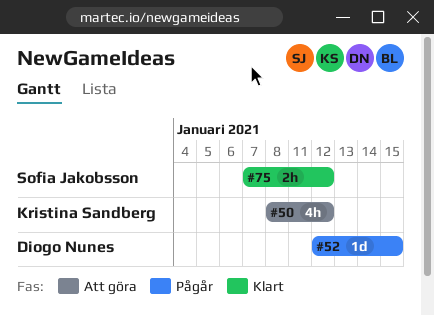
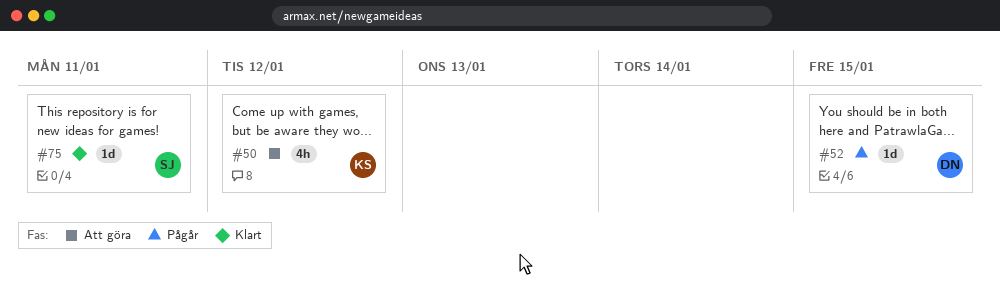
#75, estimate: 2h -> 1d
#75, due: Jan 12 -> Jan 11

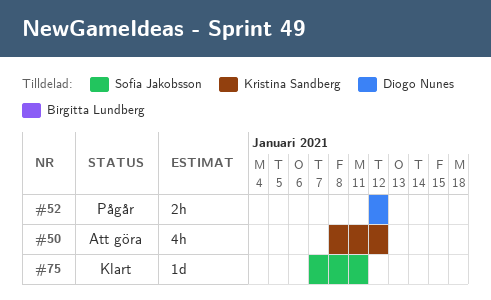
#52, estimate: 1d -> 2h
#52, due: Jan 15 -> Jan 12

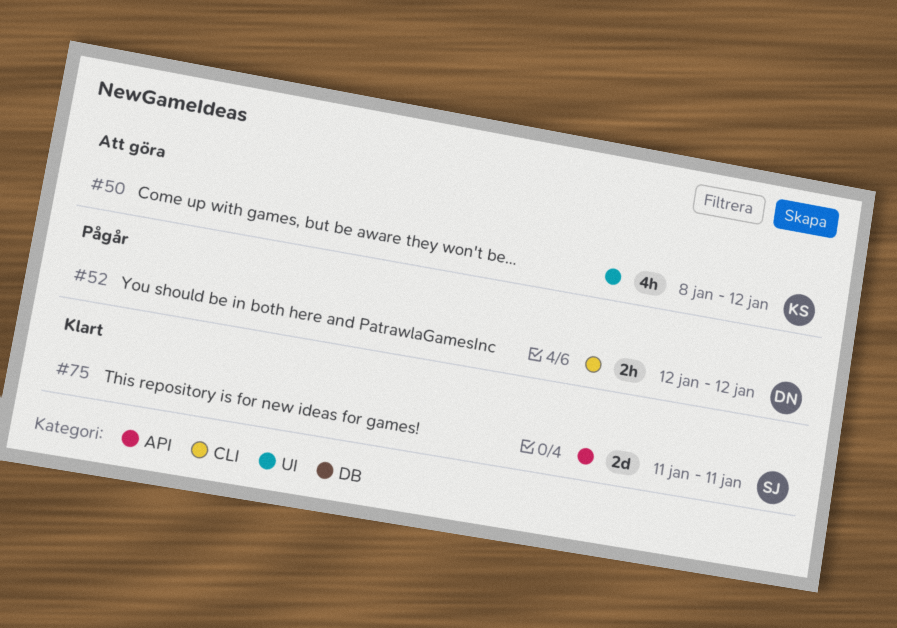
#75, estimate: 1d -> 2d
#75, start: Jan 7 -> Jan 11

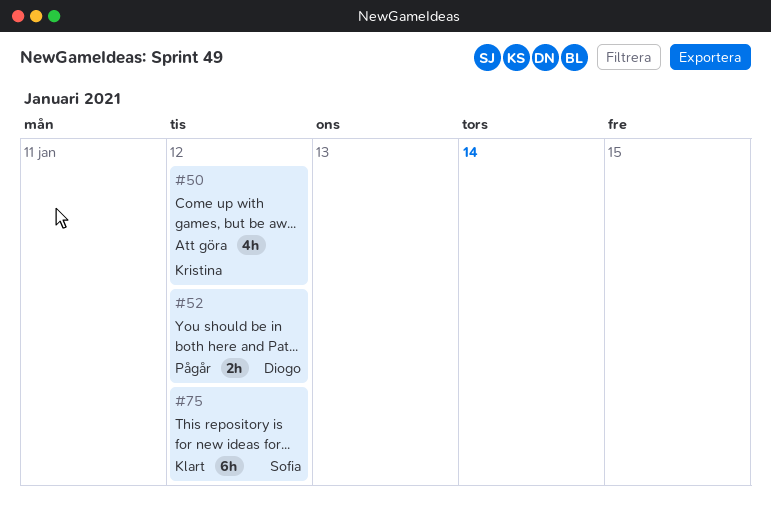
#75, estimate: 2d -> 6h
#75, due: Jan 11 -> Jan 12

